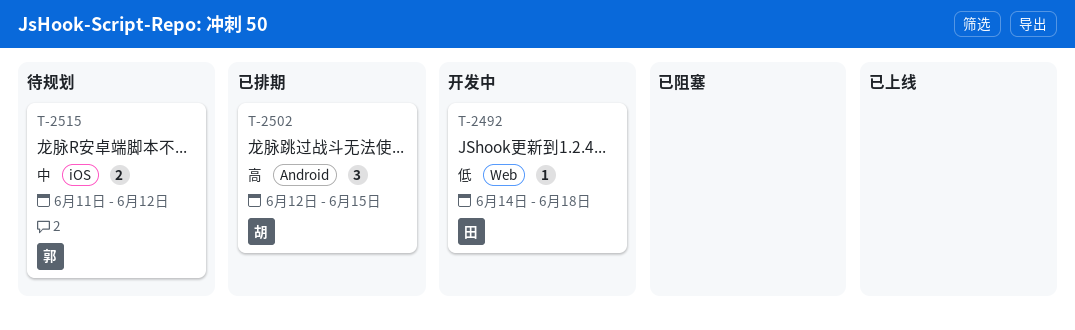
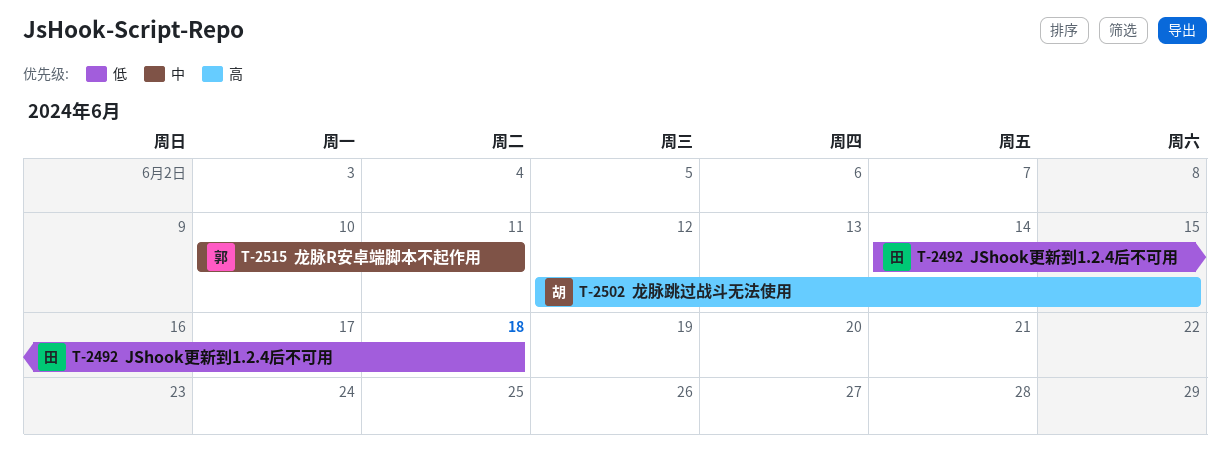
T-2515, start: Jun 11 -> Jun 10
T-2515, due: Jun 12 -> Jun 11

